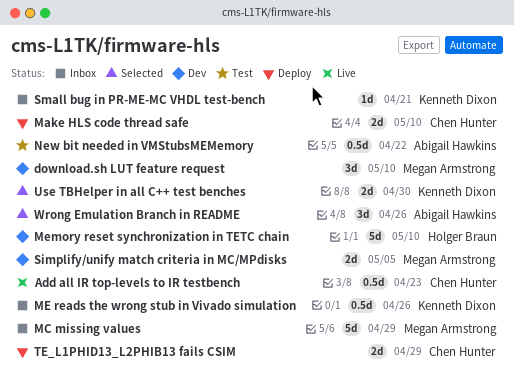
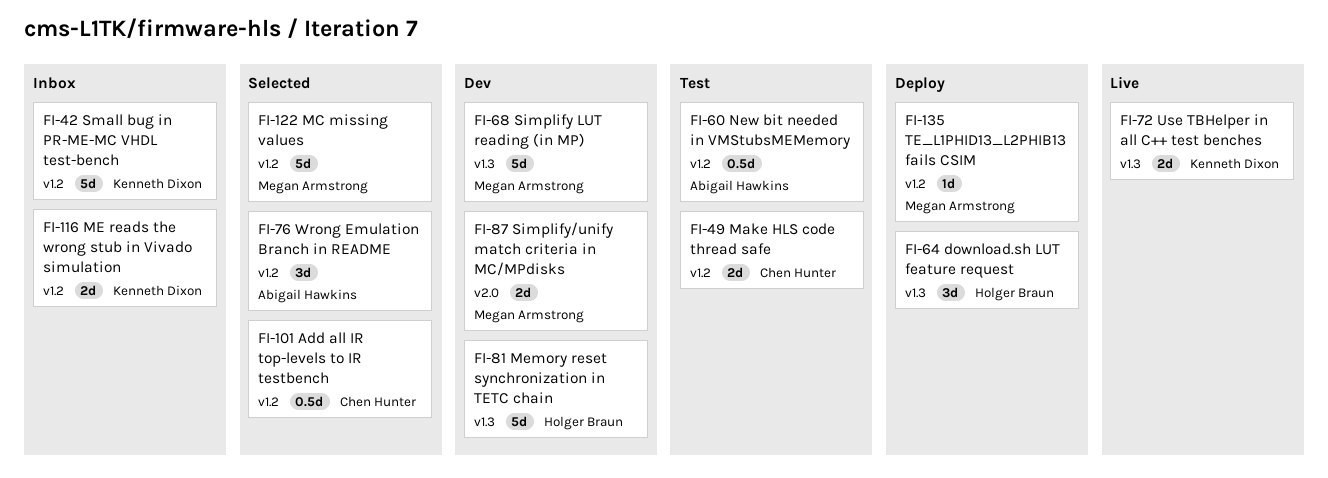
Add all IR top-levels to IR testbench, status: Live -> Selected
download.sh LUT feature request, status: Dev -> Deploy
download.sh LUT feature request, owner: Megan Armstrong -> Holger Braun
Make HLS code thread safe, status: Deploy -> Test
MC missing values, status: Inbox -> Selected
ME reads the wrong stub in Vivado simulation, estimate: 0.5d -> 2d
Simplify LUT reading (in MP): none -> present
Small bug in PR-ME-MC VHDL test-bench, estimate: 1d -> 5d
TE_L1PHID13_L2PHIB13 fails CSIM, owner: Chen Hunter -> Megan Armstrong
TE_L1PHID13_L2PHIB13 fails CSIM, estimate: 2d -> 1d
Use TBHelper in all C++ test benches, status: Selected -> Live

